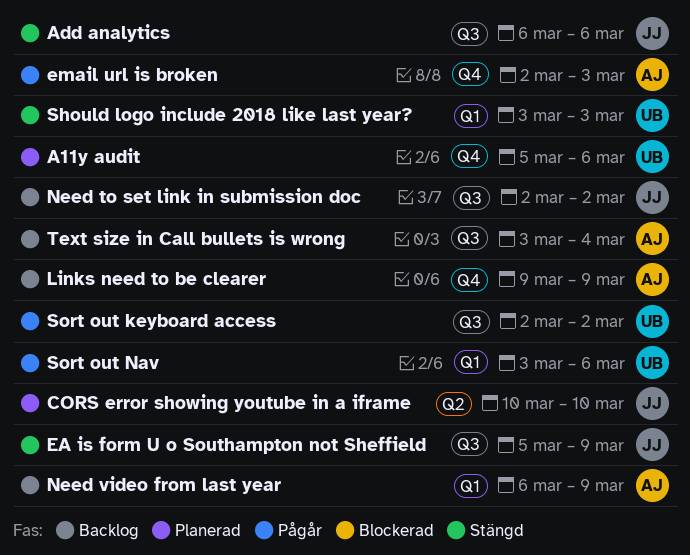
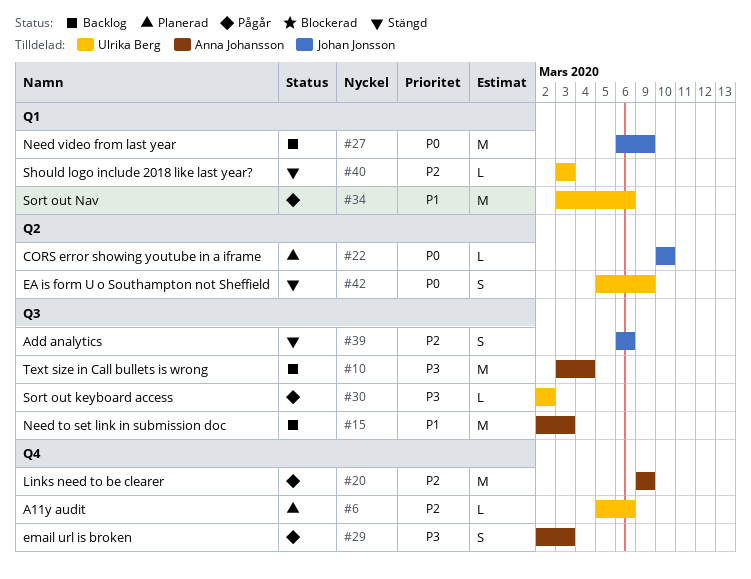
EA is form U o Southampton not Sheffield, owner: Johan Jonsson -> Ulrika Berg
EA is form U o Southampton not Sheffield, label: Q3 -> Q2
Links need to be clearer, status: Backlog -> Pågår
Need to set link in submission doc, owner: Johan Jonsson -> Anna Johansson
Need to set link in submission doc, due: Mar 2 -> Mar 3
Need video from last year, owner: Anna Johansson -> Johan Jonsson

